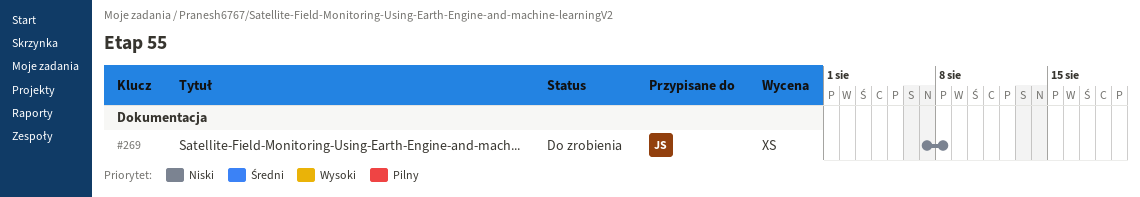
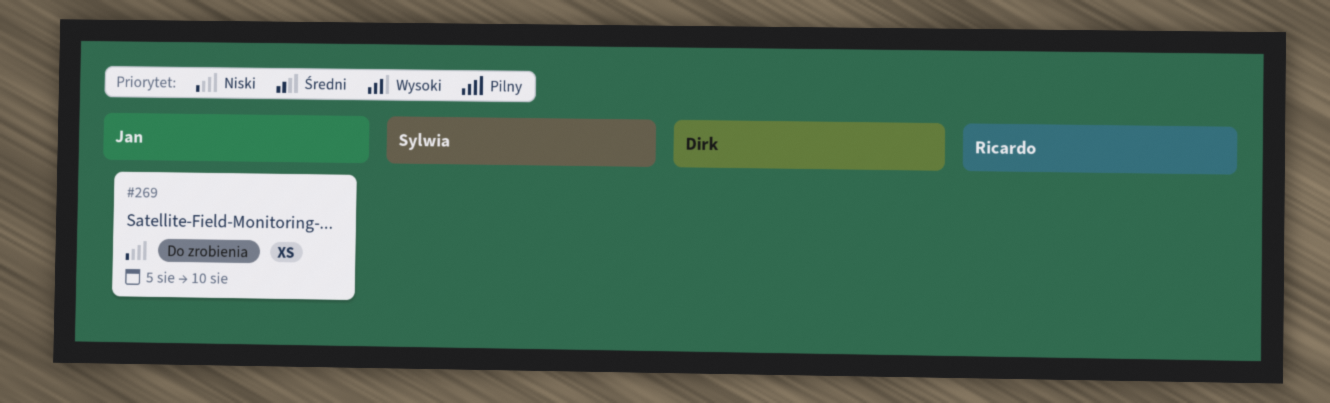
#269, start: Aug 7 -> Aug 5
#269, due: Aug 8 -> Aug 10

